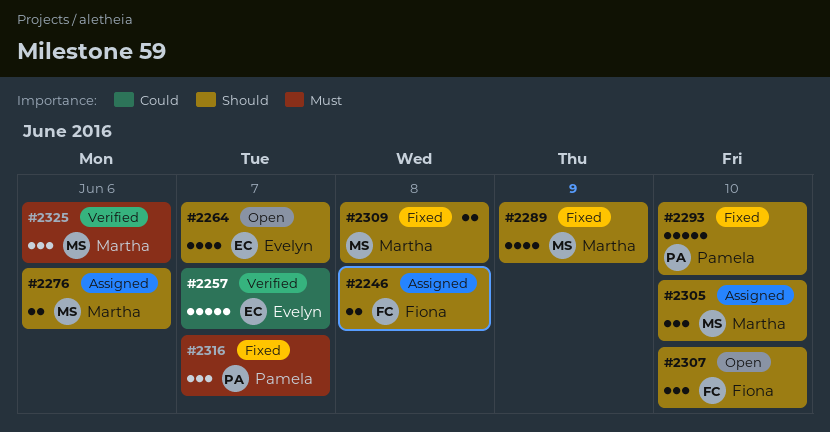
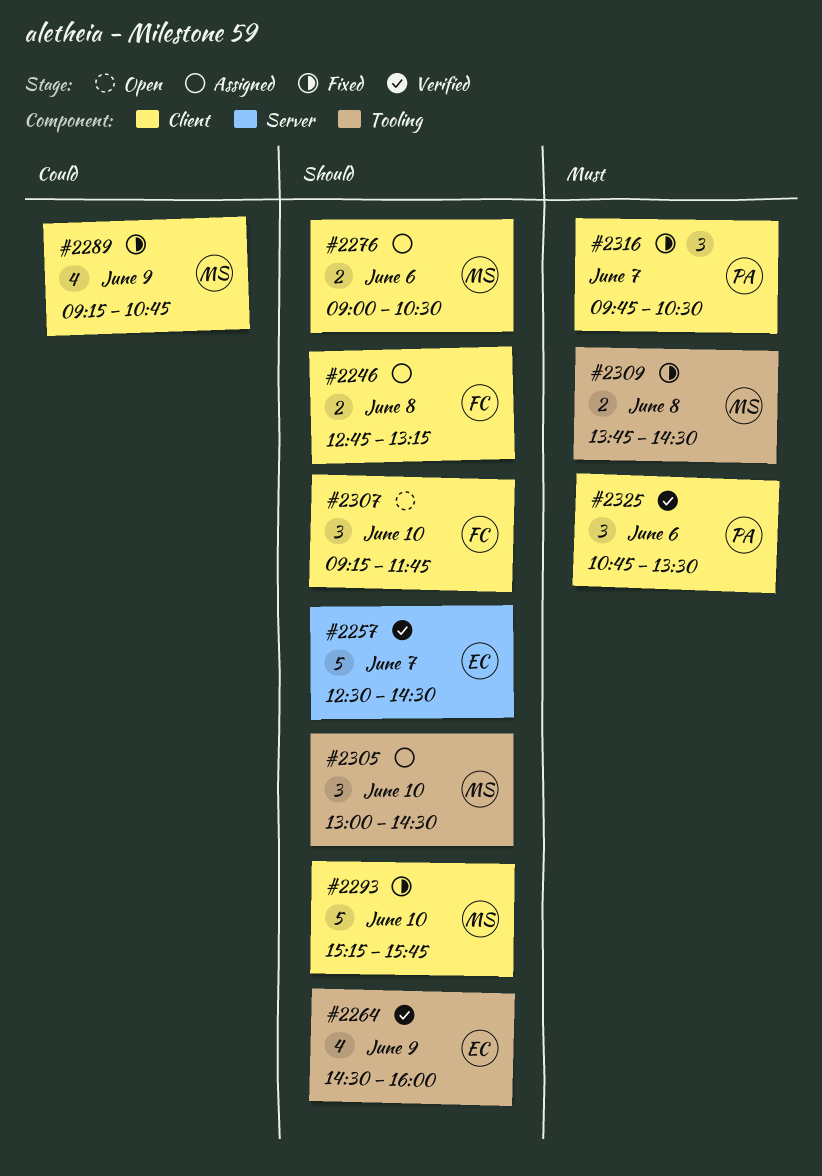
#2257, priority: Could -> Should
#2264, status: Open -> Verified
#2264, day: Jun 7 -> Jun 9
#2289, priority: Should -> Could
#2293, owner: Pamela -> Martha
#2309, priority: Should -> Must
#2325, owner: Martha -> Pamela

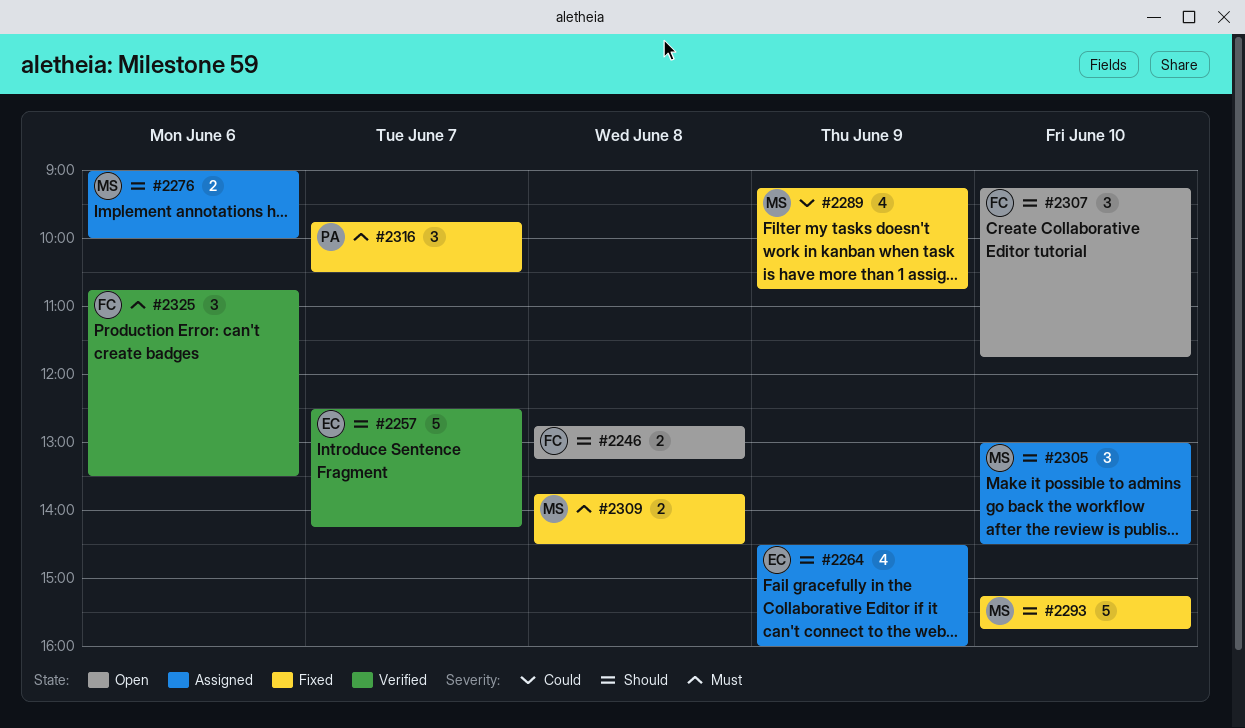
#2246, status: Assigned -> Open
#2257, ends: 14:30 -> 14:15
#2264, status: Verified -> Assigned
#2276, ends: 10:30 -> 10:00
#2325, owner: PA -> FC

